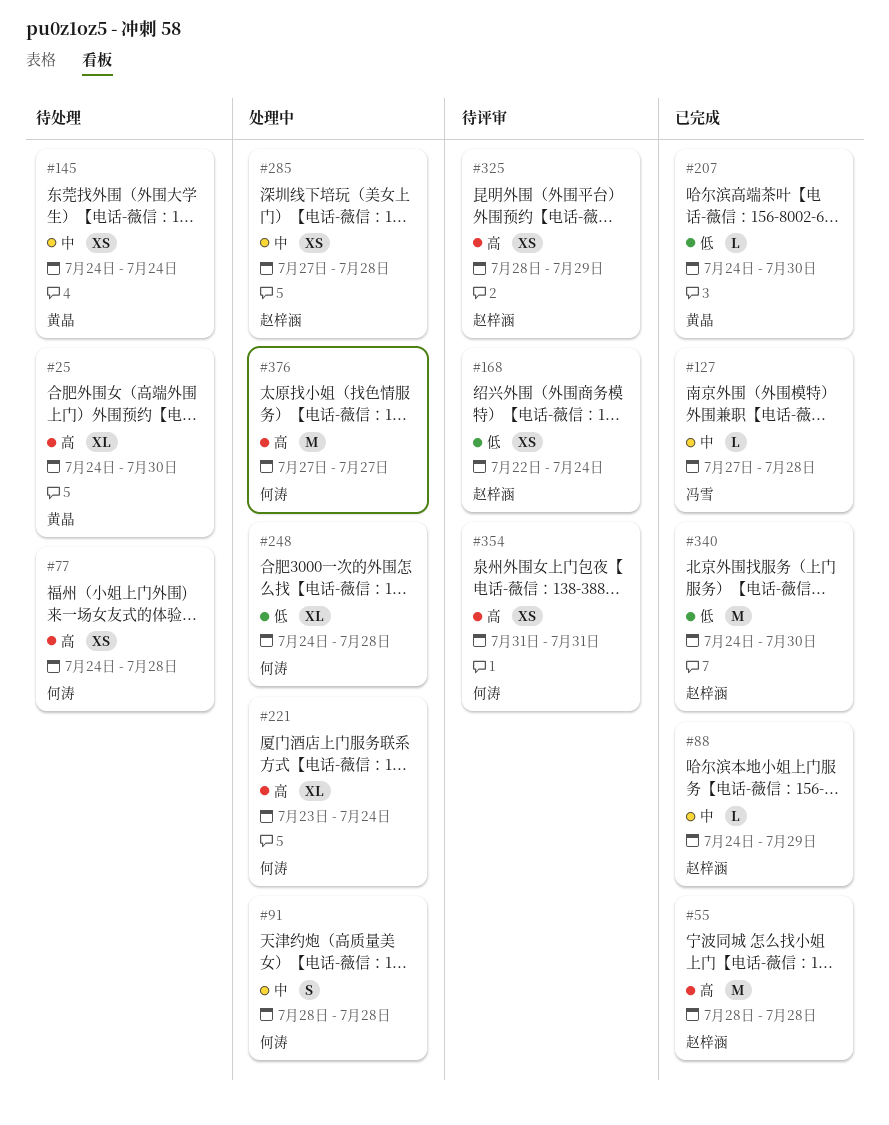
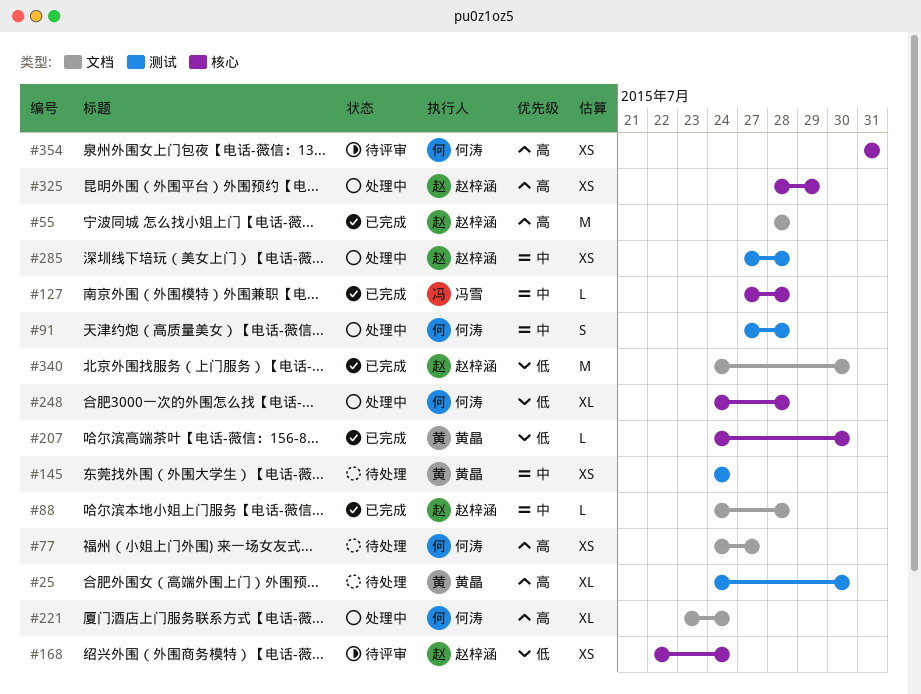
#77, due: Jul 28 -> Jul 27
#88, due: Jul 29 -> Jul 28
#91, start: Jul 28 -> Jul 27
#325, status: 待评审 -> 处理中
#376: present -> none

